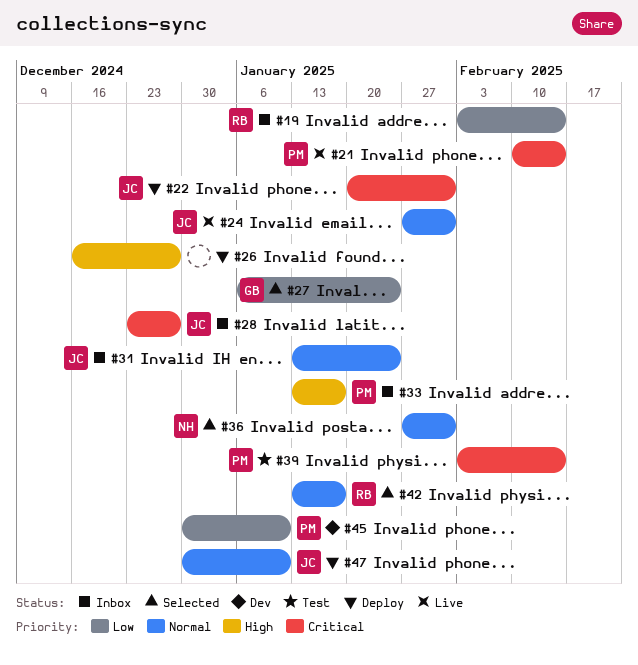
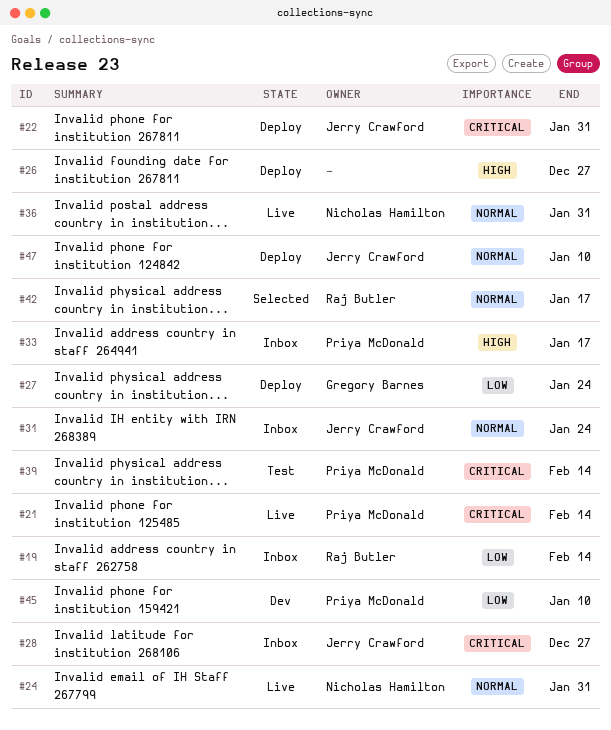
#24, owner: Jerry Crawford -> Nicholas Hamilton
#27, status: Selected -> Deploy
#36, status: Selected -> Live

